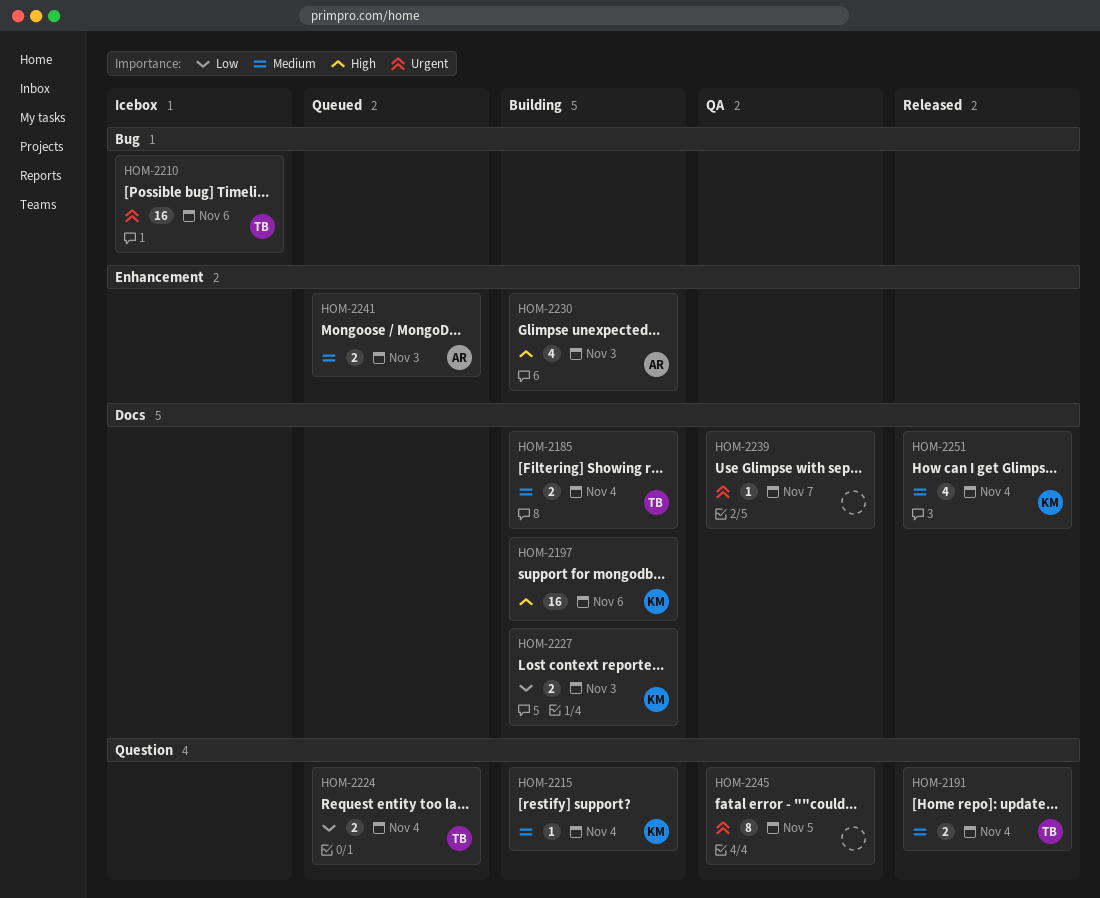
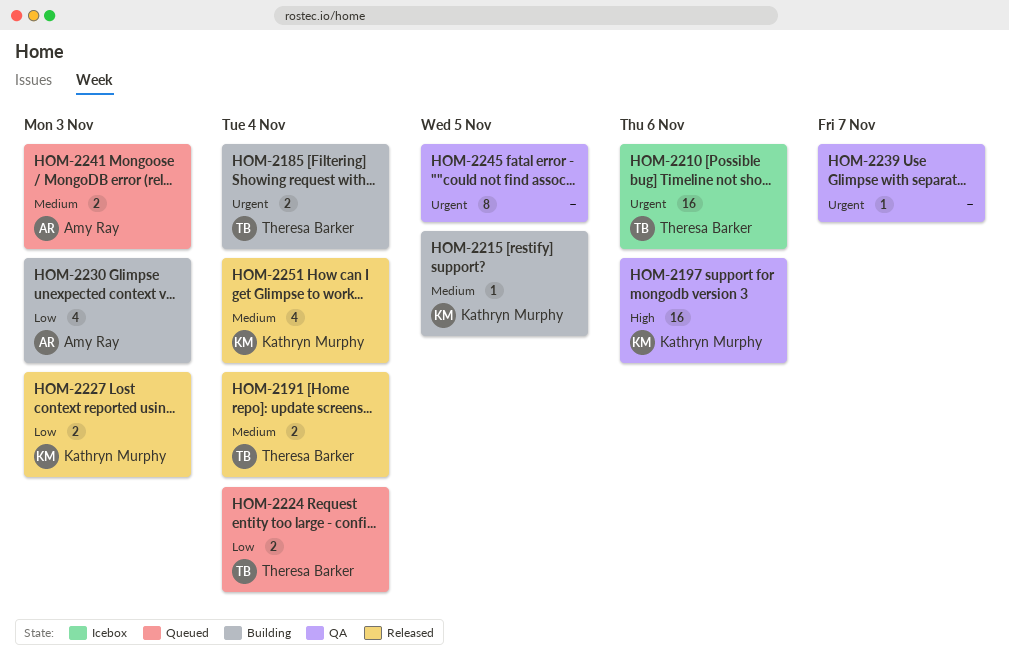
HOM-2185, priority: Medium -> Urgent
HOM-2197, status: Building -> QA
HOM-2215, due: Nov 4 -> Nov 5
HOM-2227, status: Building -> Released
HOM-2230, priority: High -> Low

